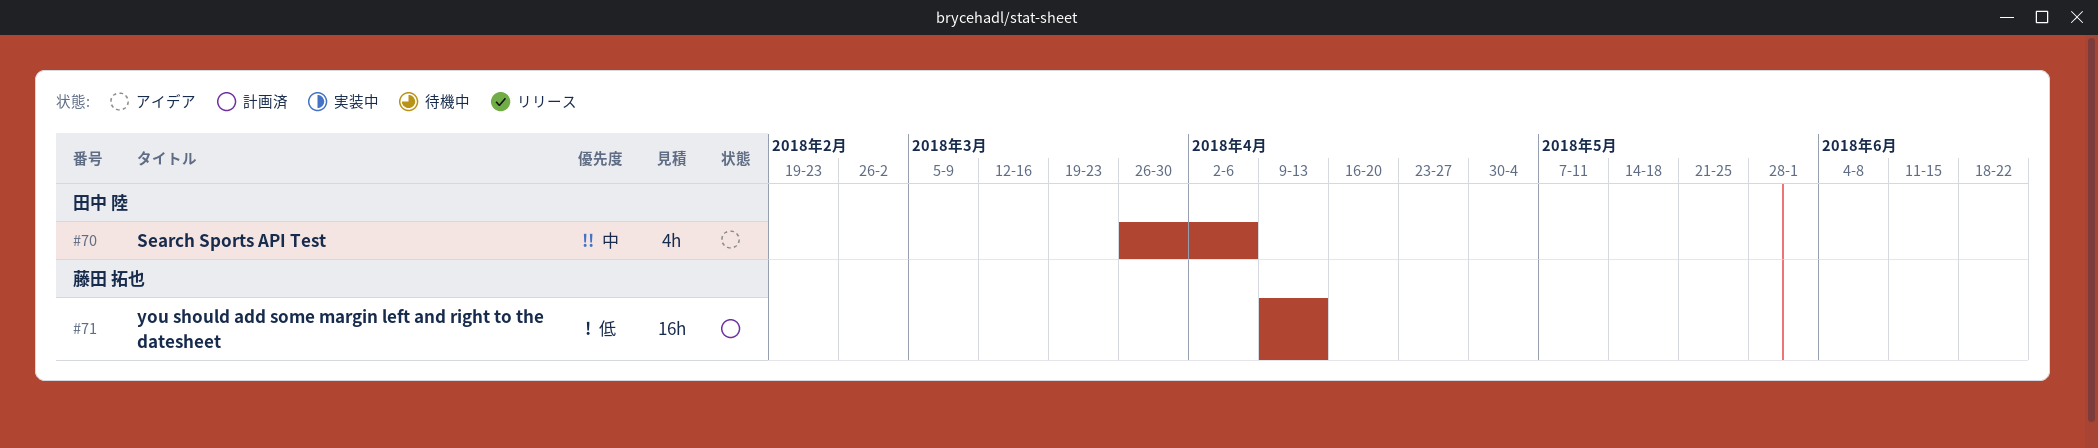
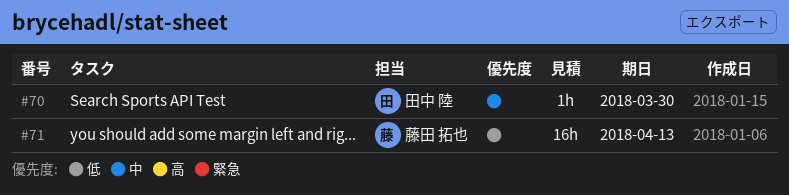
#70, estimate: 4h -> 1h
#70, due: Apr 6 -> Mar 30

